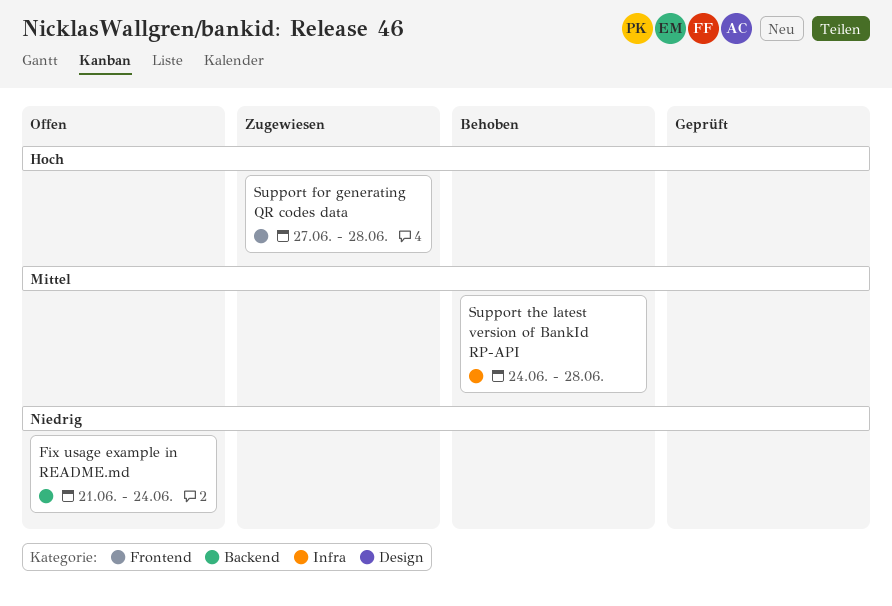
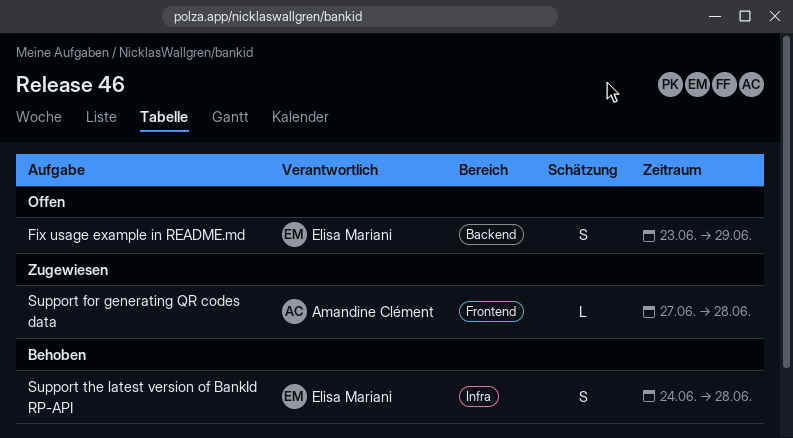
Fix usage example in README.md, start: Jun 21 -> Jun 23
Fix usage example in README.md, due: Jun 24 -> Jun 29

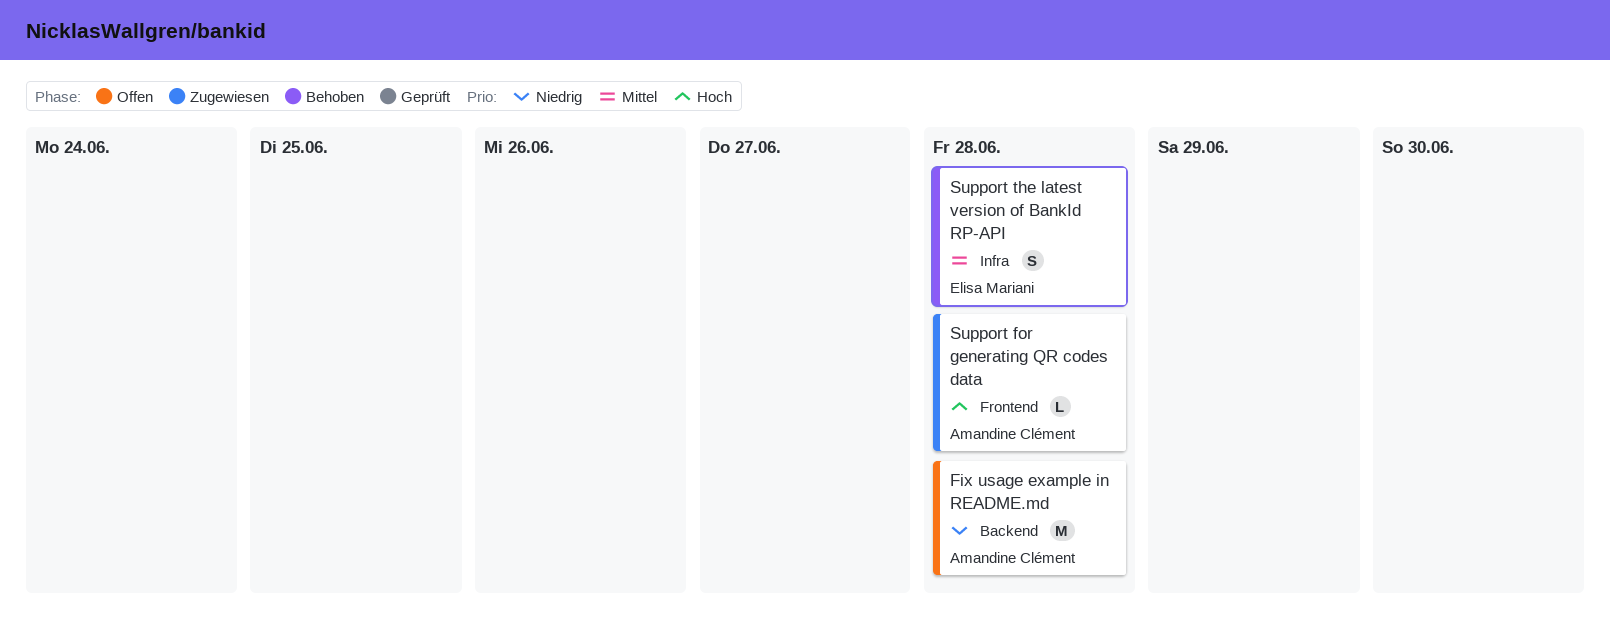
Fix usage example in README.md, owner: Elisa Mariani -> Amandine Clément
Fix usage example in README.md, estimate: S -> M
Fix usage example in README.md, due: Jun 29 -> Jun 28

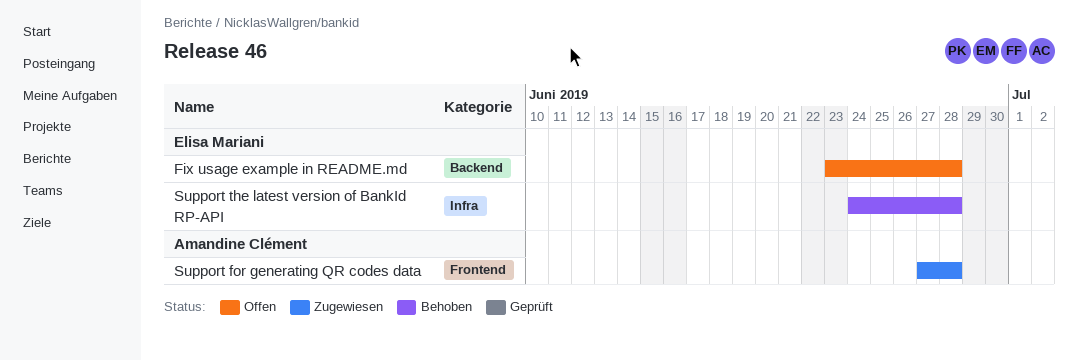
Fix usage example in README.md, owner: Amandine Clément -> Elisa Mariani

